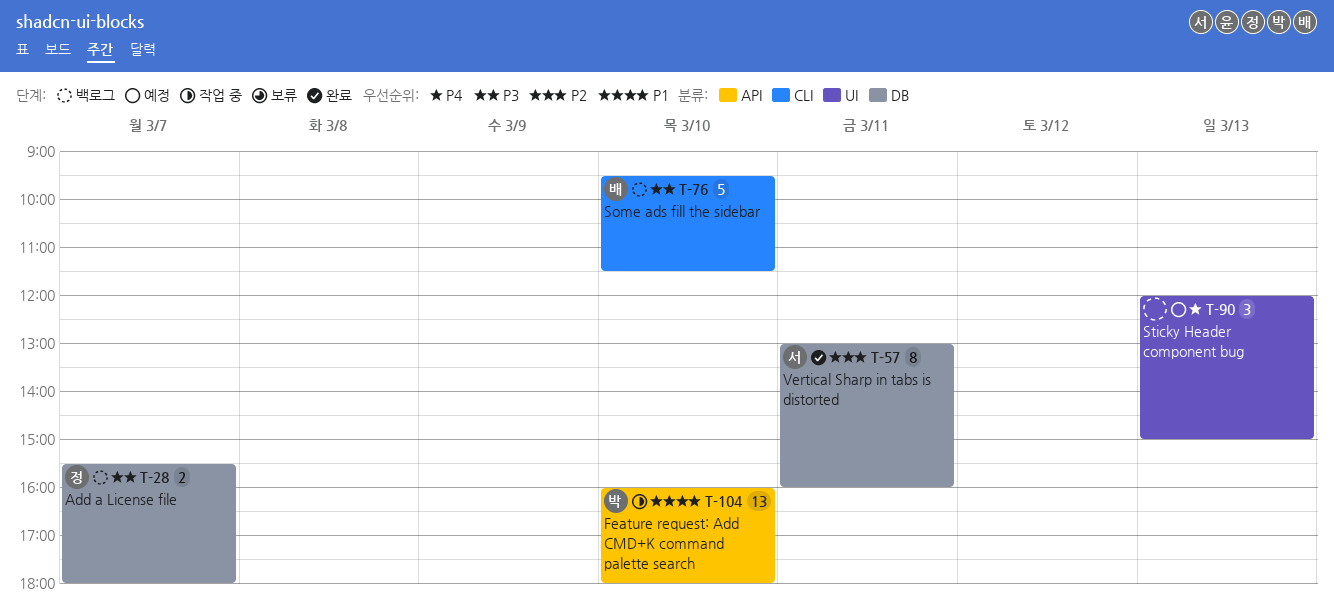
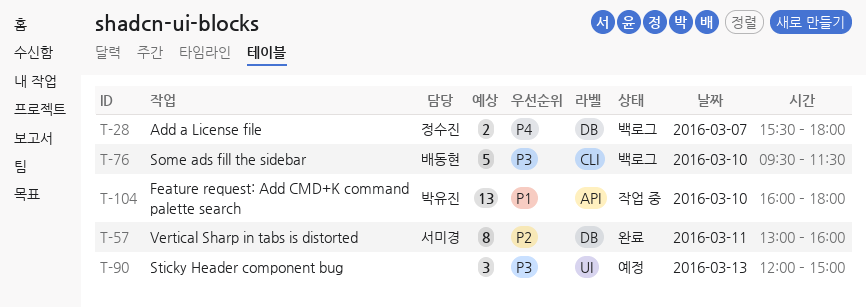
T-28, priority: P3 -> P4
T-90, priority: P4 -> P3

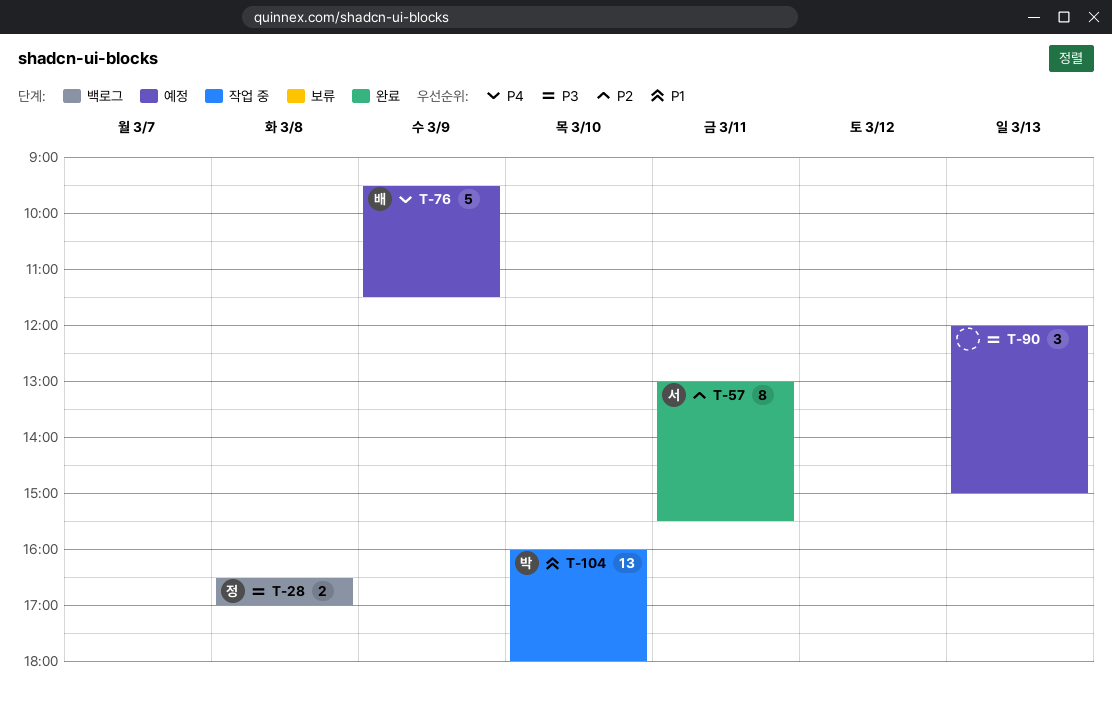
T-28, priority: P4 -> P3
T-28, day: Mar 7 -> Mar 8
T-28, begins: 15:30 -> 16:30
T-28, ends: 18:00 -> 17:00
T-57, ends: 16:00 -> 15:30
T-76, status: 백로그 -> 예정
T-76, priority: P3 -> P4
T-76, day: Mar 10 -> Mar 9

